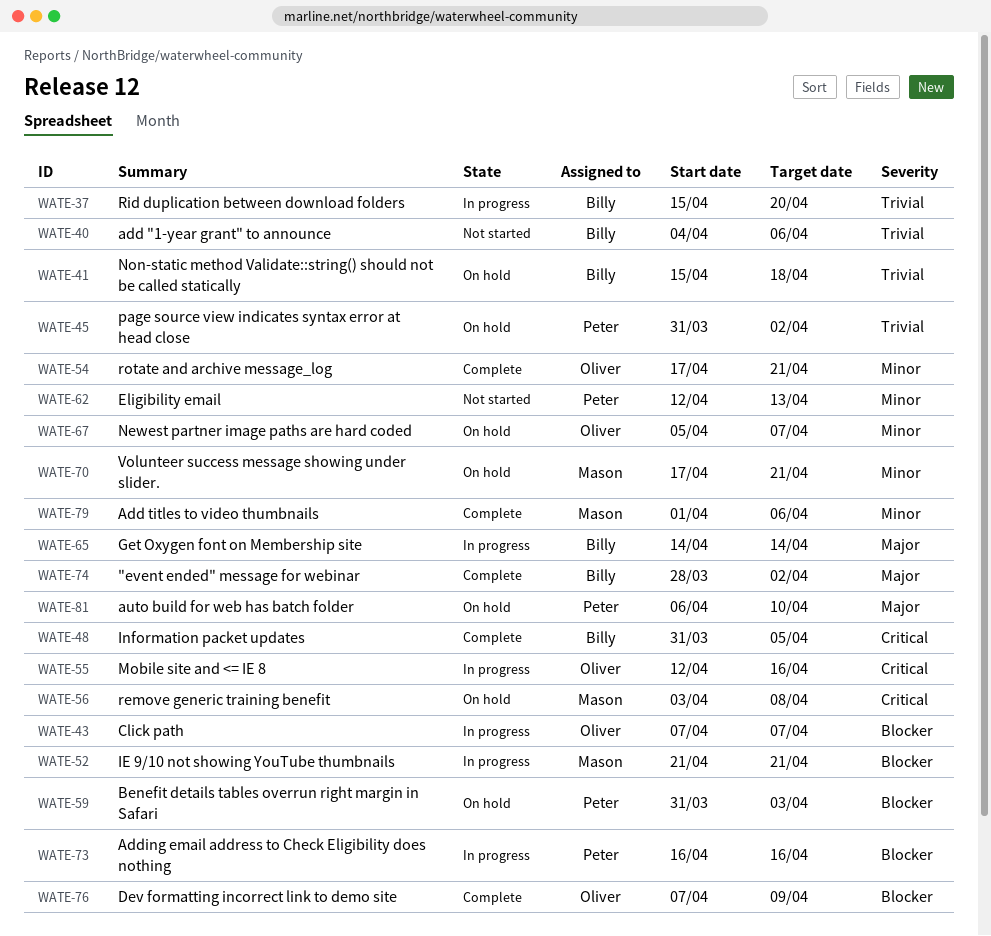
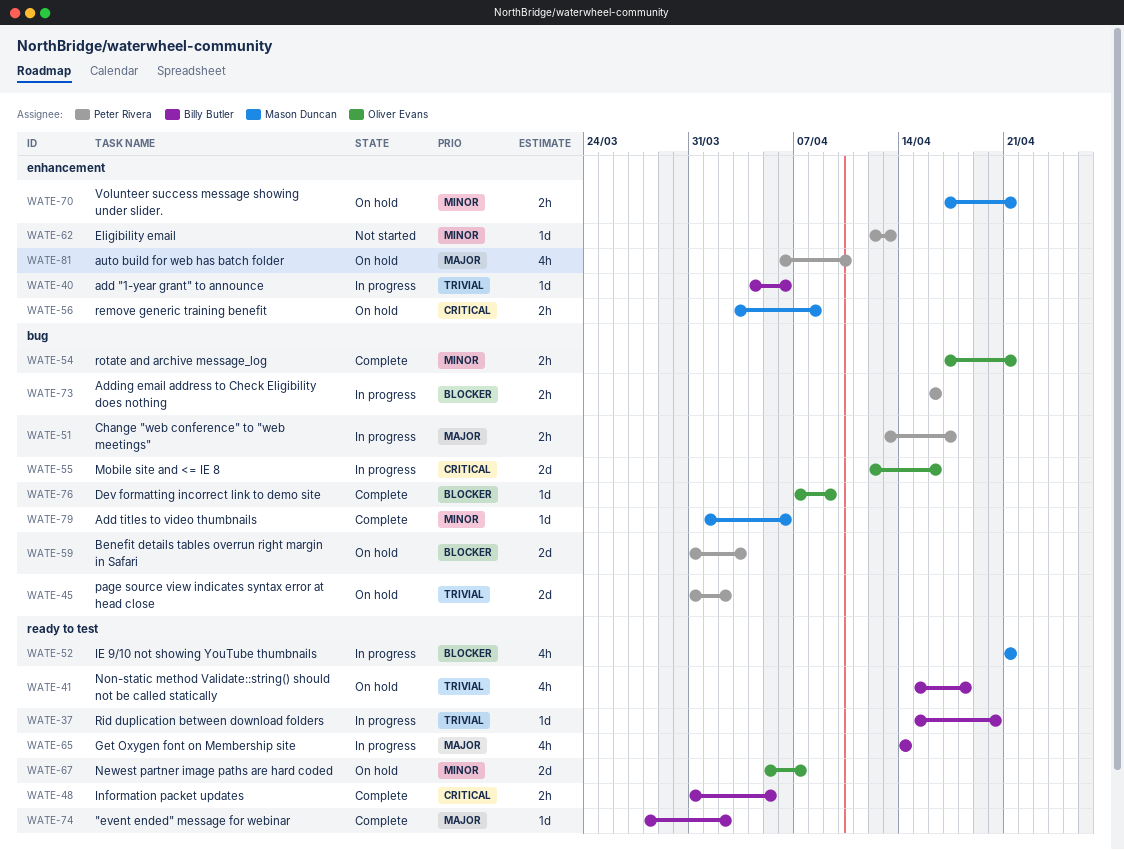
WATE-40, status: Not started -> In progress
WATE-43: present -> none
WATE-51: none -> present

